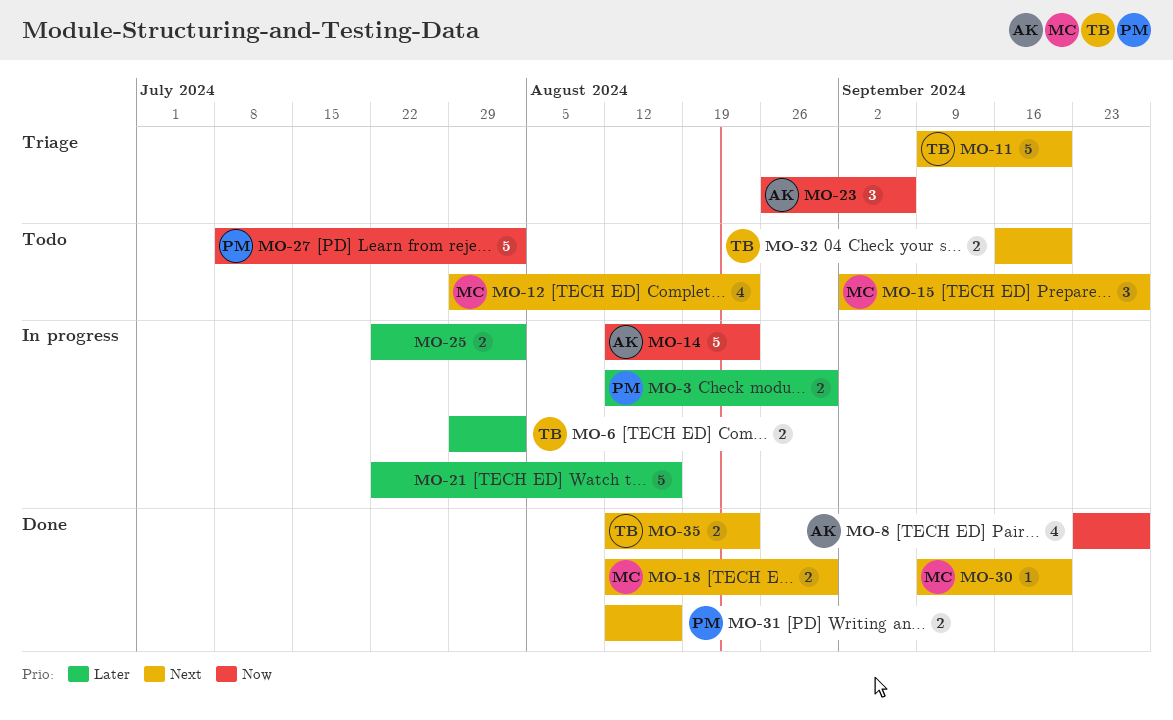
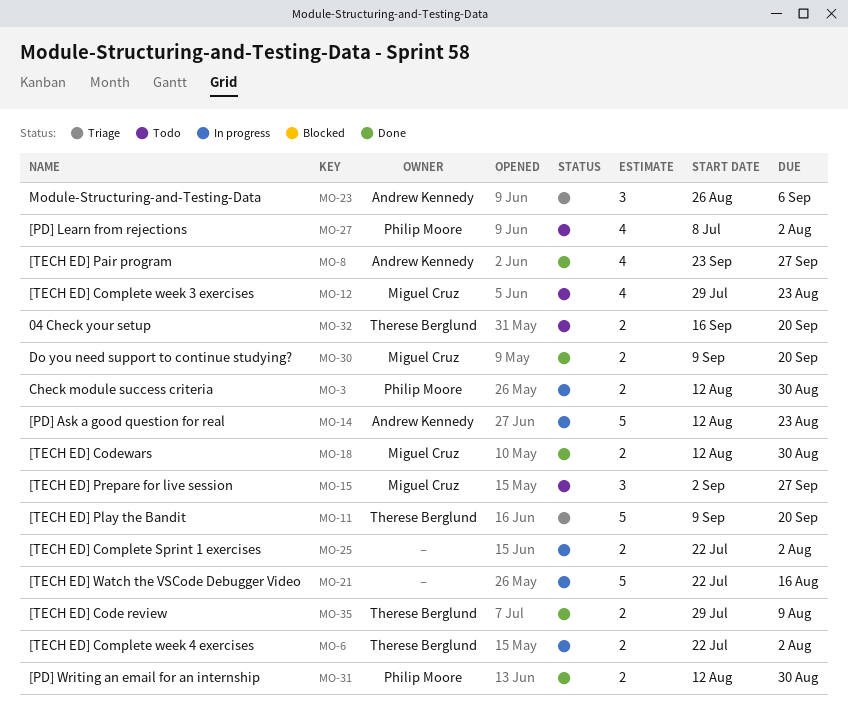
MO-6, start: Jul 29 -> Jul 22
MO-27, estimate: 5 -> 4
MO-30, estimate: 1 -> 2
MO-31, due: Aug 16 -> Aug 30
MO-35, start: Aug 12 -> Jul 29
MO-35, due: Aug 23 -> Aug 9

